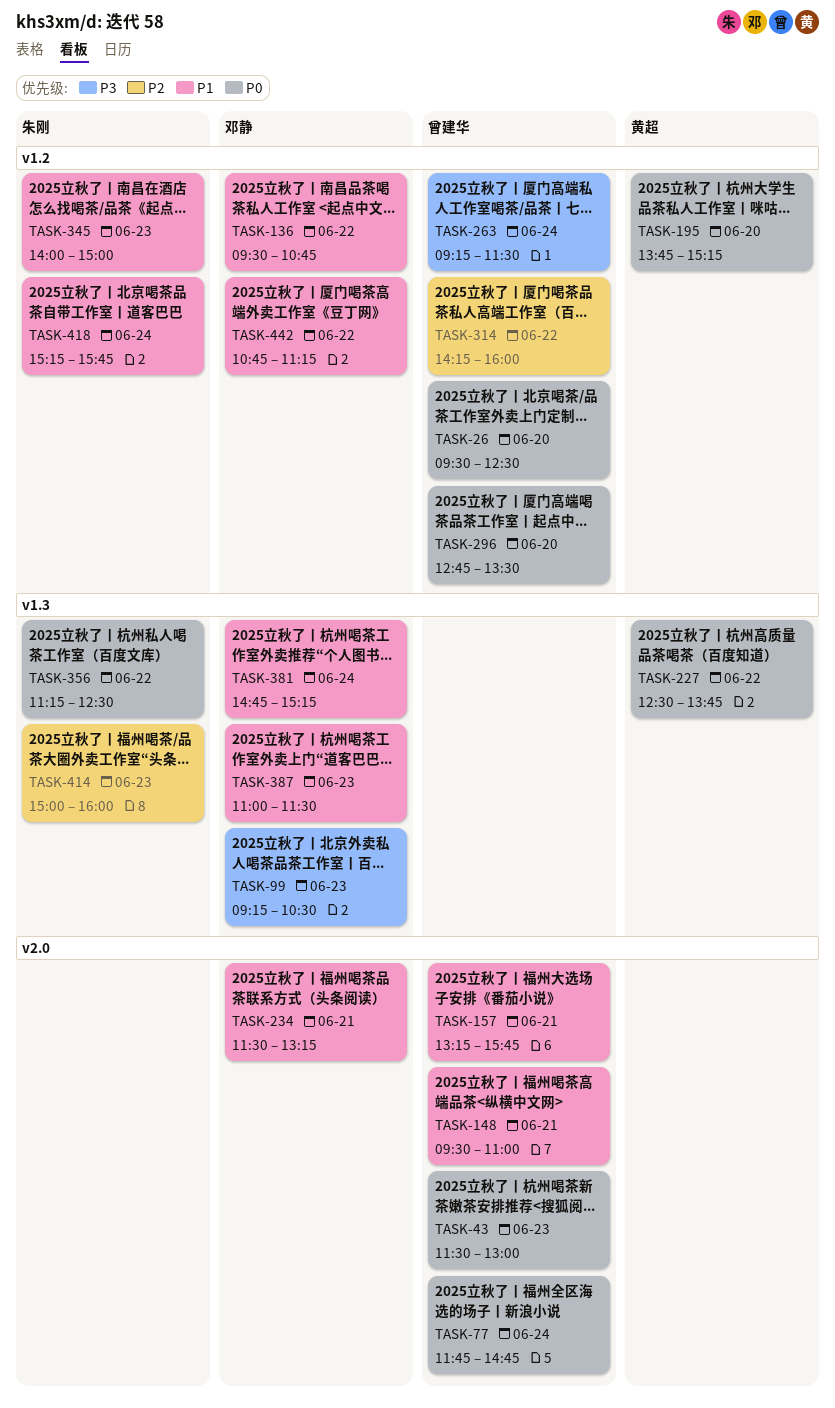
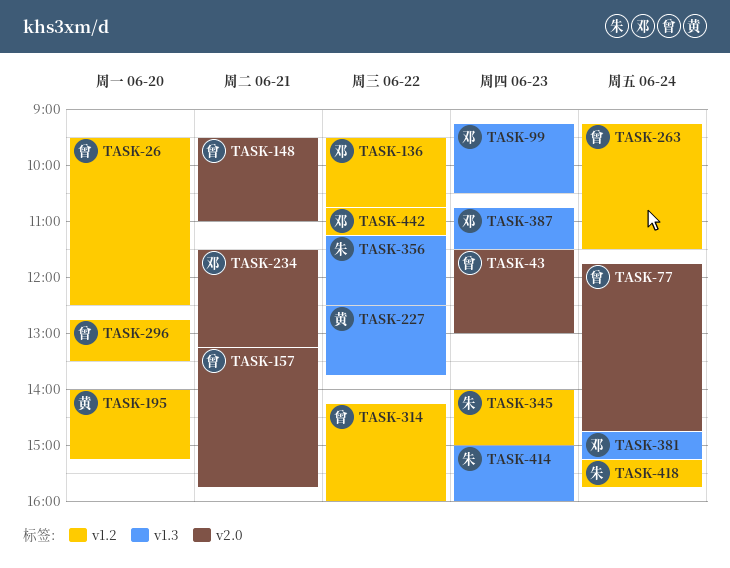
TASK-195, begins: 13:45 -> 14:00
TASK-387, begins: 11:00 -> 10:45

